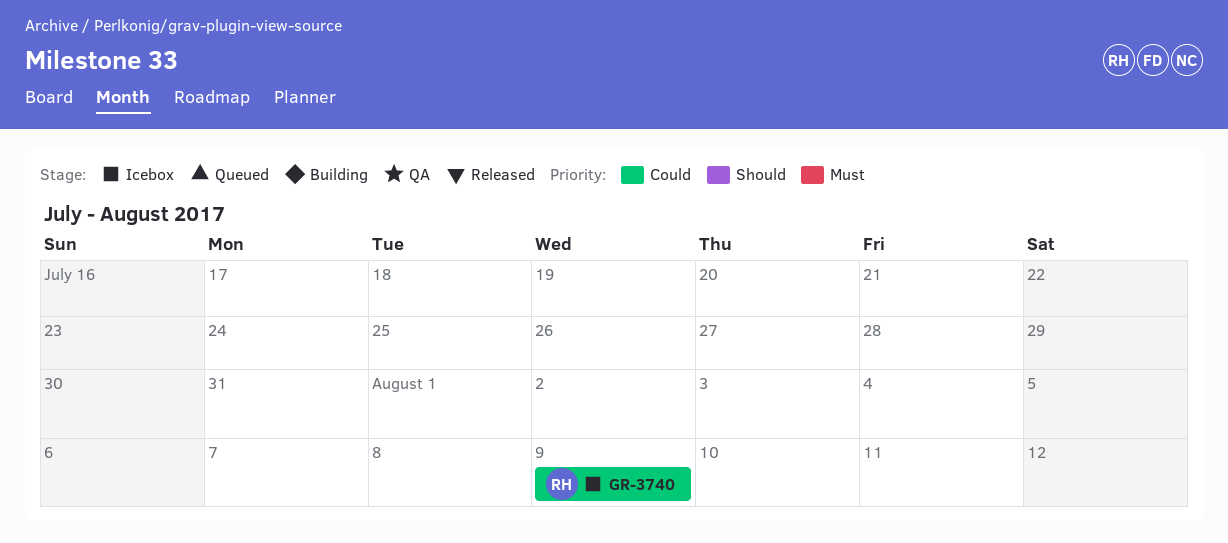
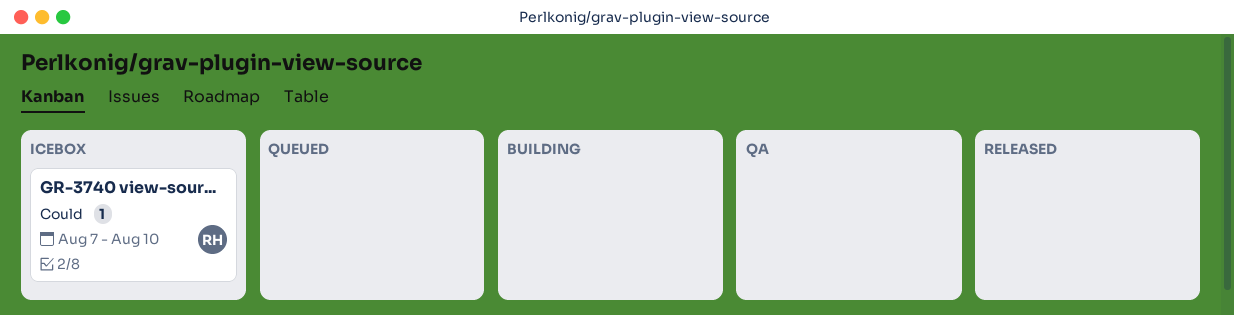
GR-3740, start: Aug 9 -> Aug 7
GR-3740, due: Aug 9 -> Aug 10

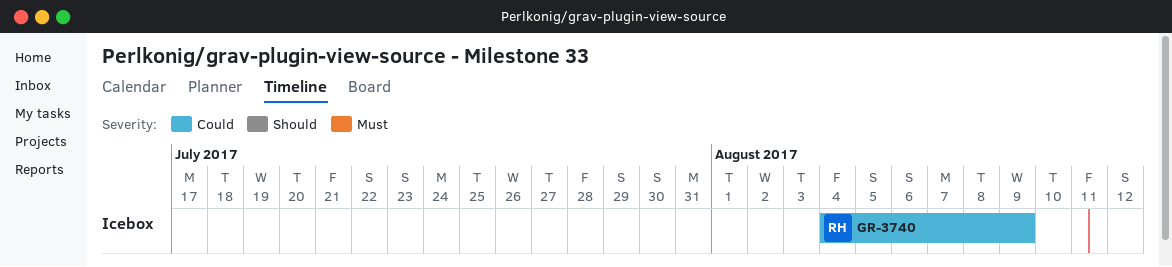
GR-3740, start: Aug 7 -> Aug 4
GR-3740, due: Aug 10 -> Aug 9

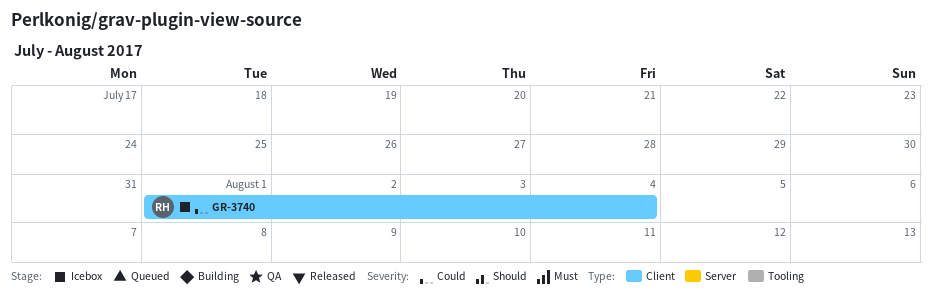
GR-3740, start: Aug 4 -> Aug 1
GR-3740, due: Aug 9 -> Aug 4

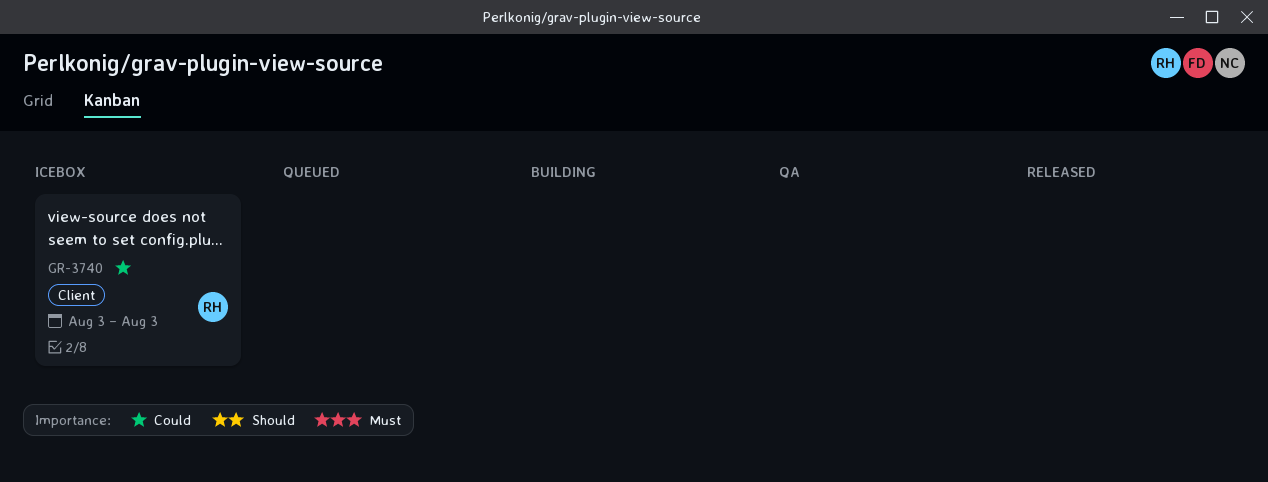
GR-3740, start: Aug 1 -> Aug 3
GR-3740, due: Aug 4 -> Aug 3

